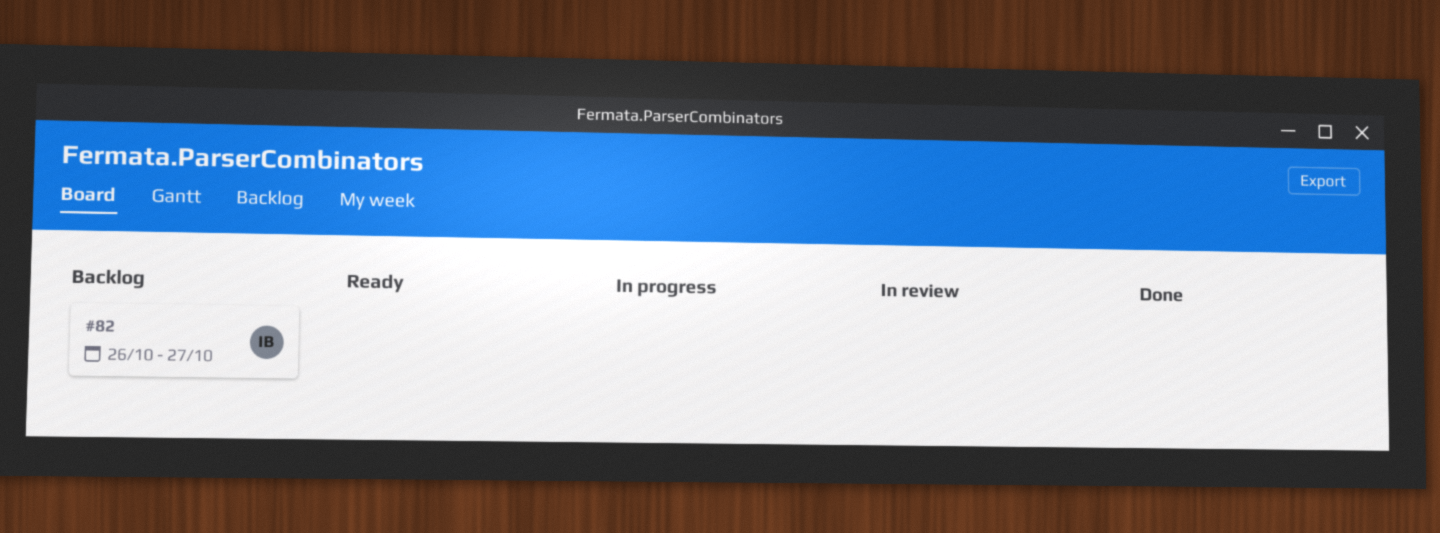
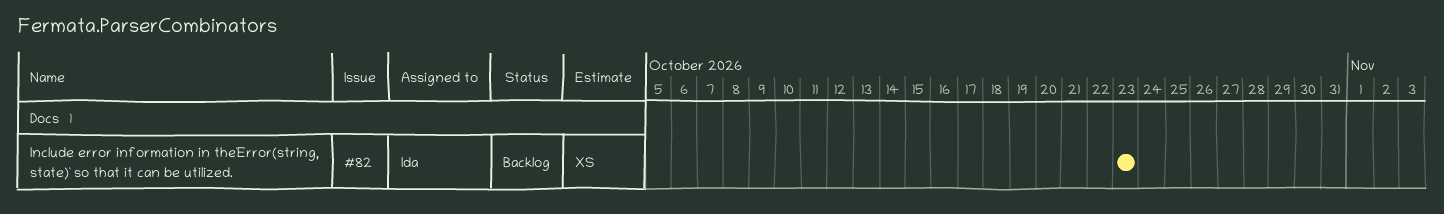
#82, start: Oct 26 -> Oct 23
#82, due: Oct 27 -> Oct 23

